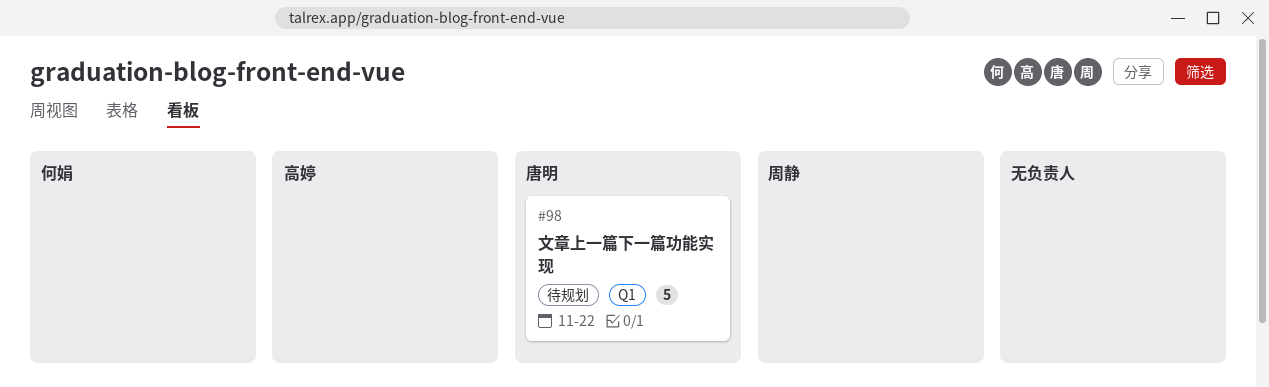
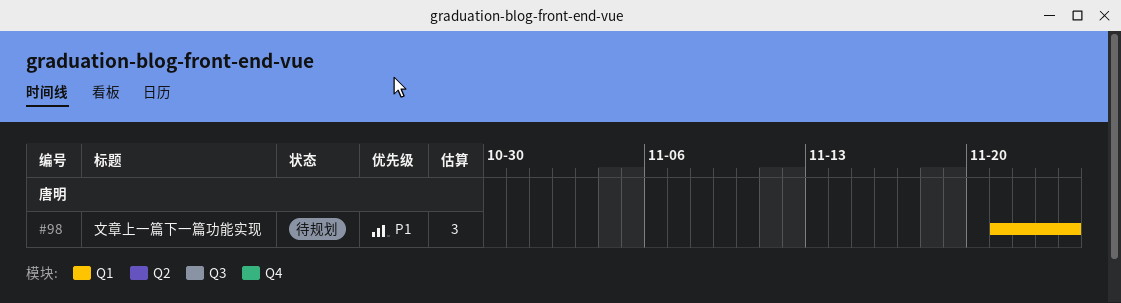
#98, estimate: 5 -> 3
#98, due: Nov 22 -> Nov 24

